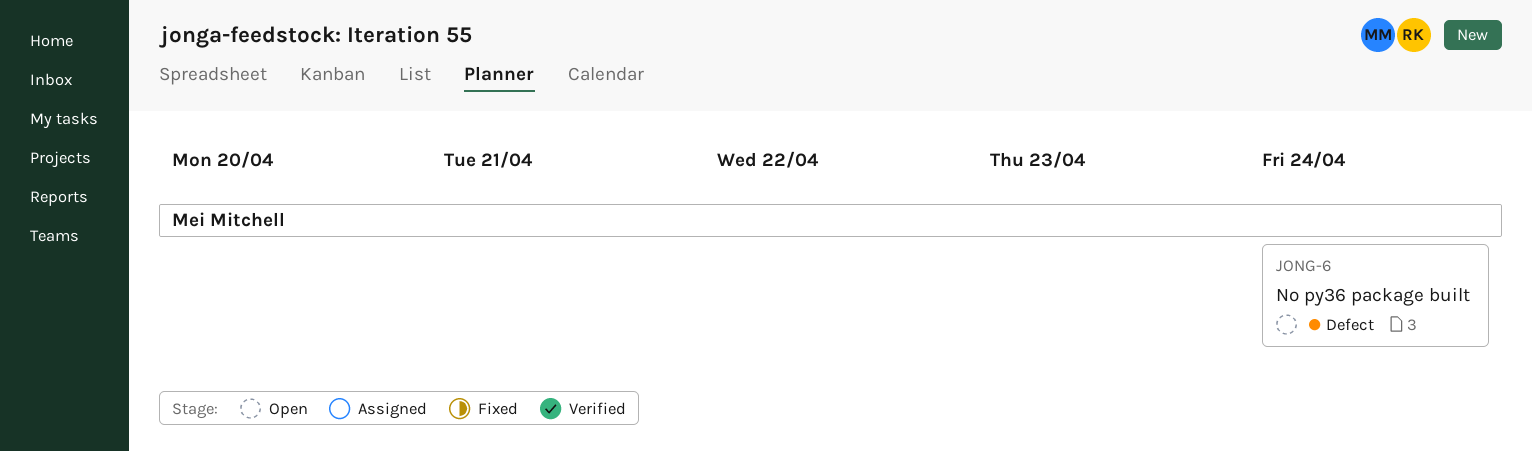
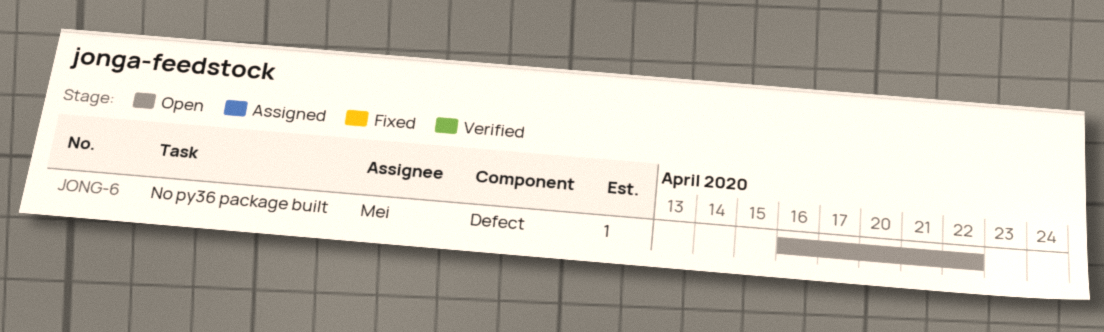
JONG-6, due: Apr 24 -> Apr 22

